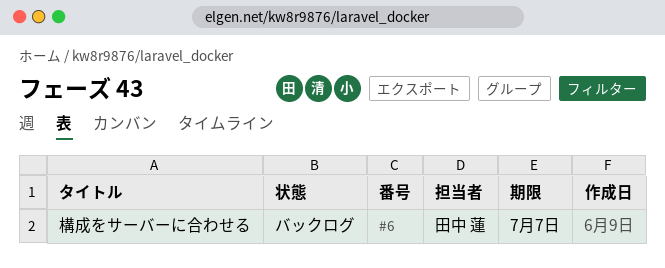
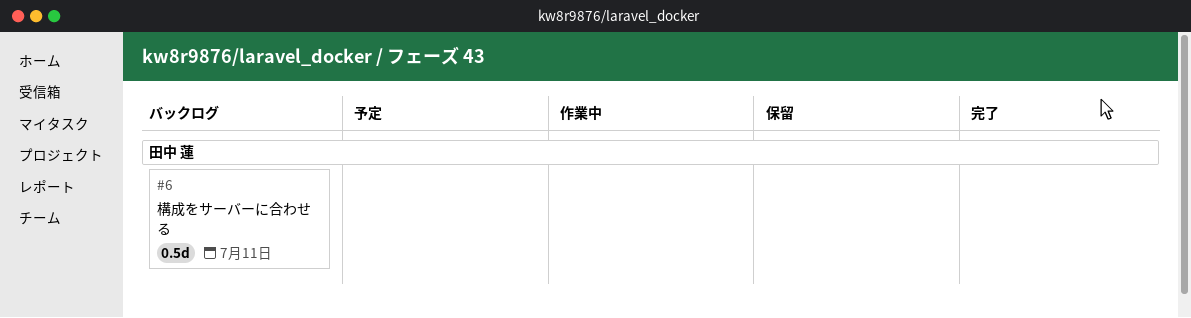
#6, due: Jul 7 -> Jul 11

